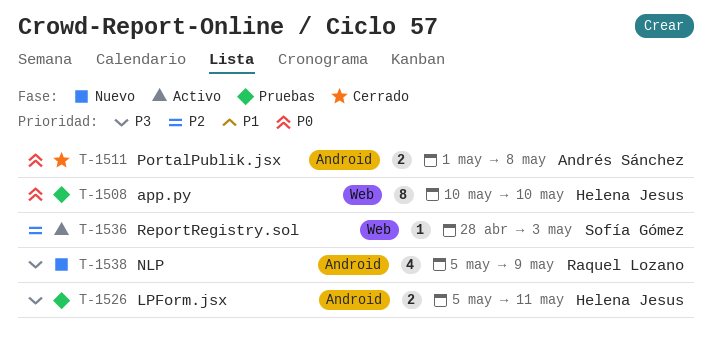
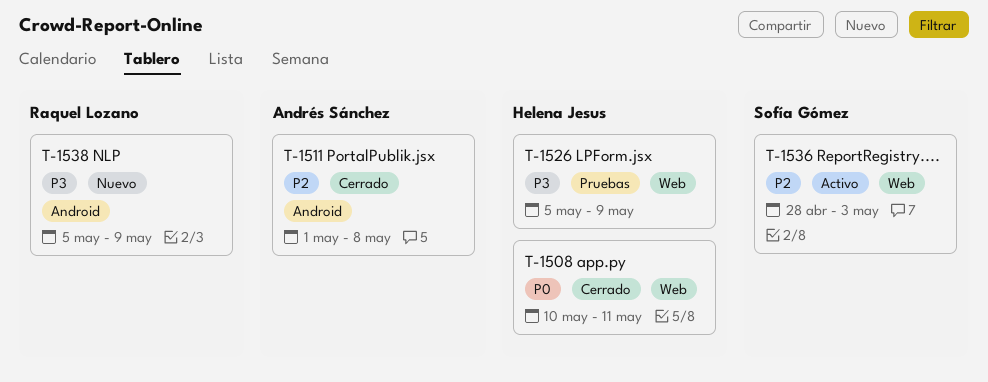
T-1508, status: Pruebas -> Cerrado
T-1508, due: May 10 -> May 11
T-1511, priority: P0 -> P2
T-1526, label: Android -> Web
T-1526, due: May 11 -> May 9

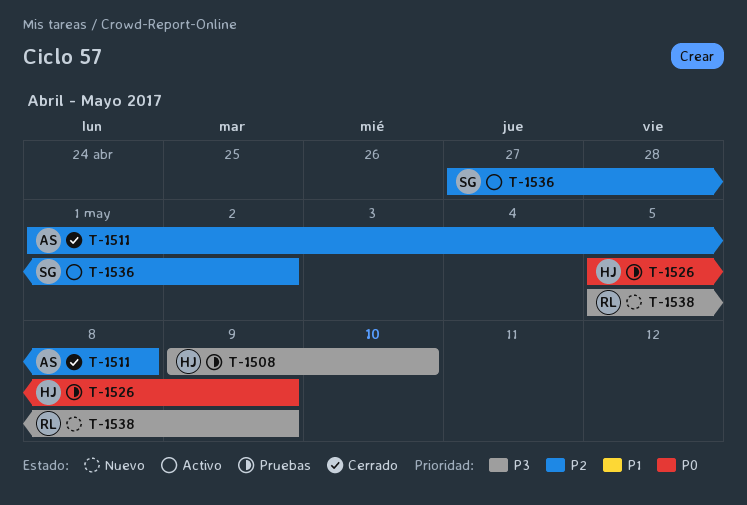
T-1508, status: Cerrado -> Pruebas
T-1508, priority: P0 -> P3
T-1508, start: May 10 -> May 9
T-1508, due: May 11 -> May 10
T-1526, priority: P3 -> P0
T-1536, start: Apr 28 -> Apr 27
T-1536, due: May 3 -> May 2

